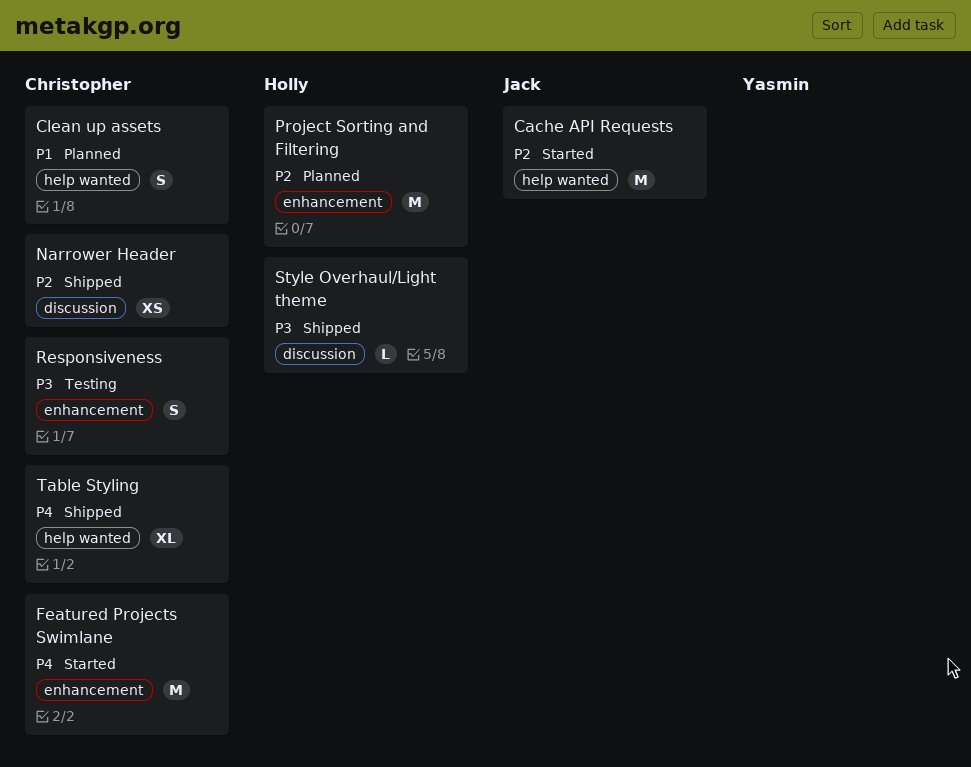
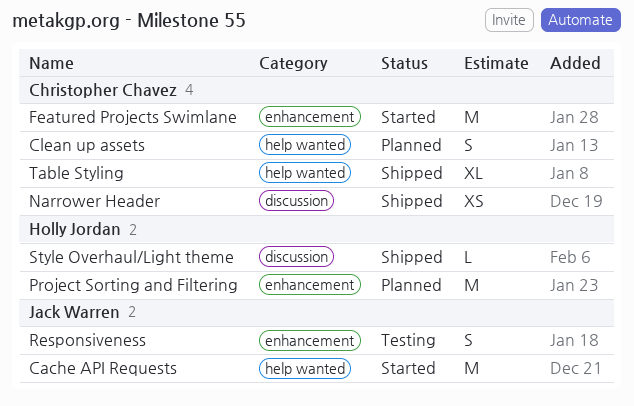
Responsiveness, owner: Christopher Chavez -> Jack Warren

